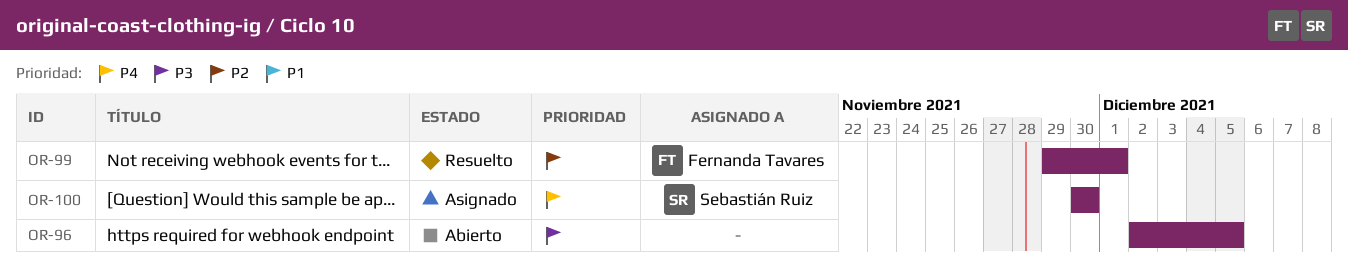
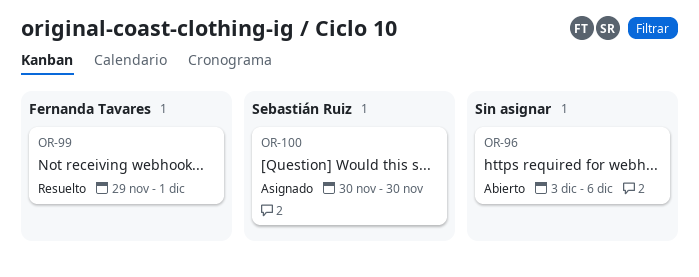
OR-96, start: Dec 2 -> Dec 3
OR-96, due: Dec 5 -> Dec 6

